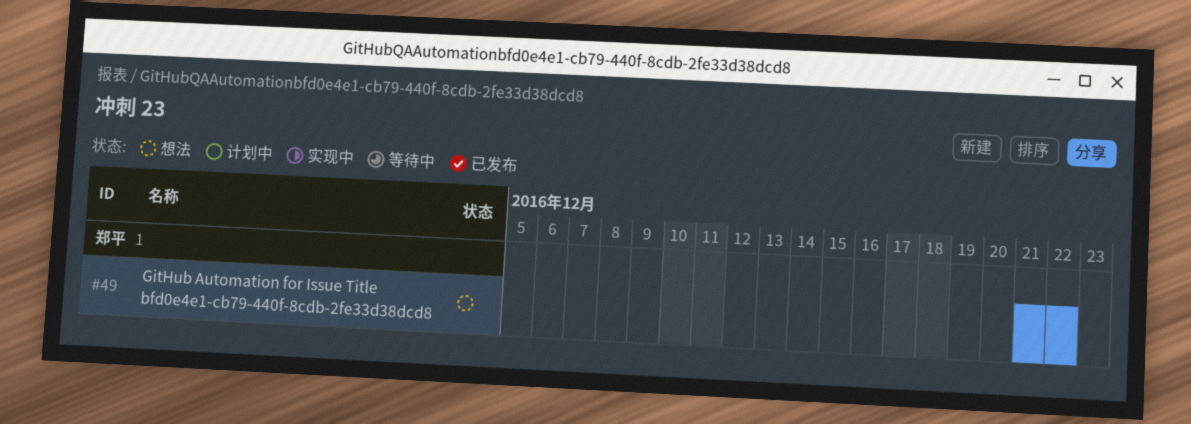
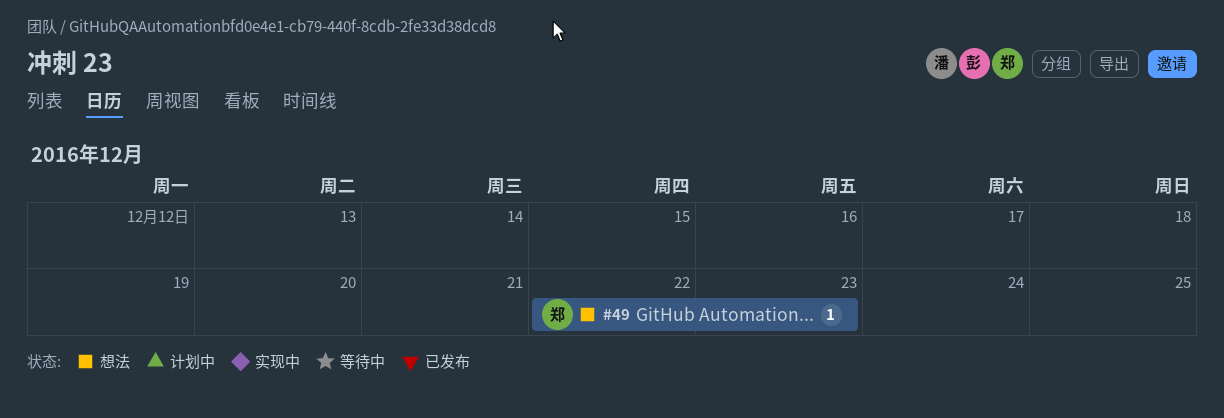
#49, start: Dec 21 -> Dec 22
#49, due: Dec 22 -> Dec 23

